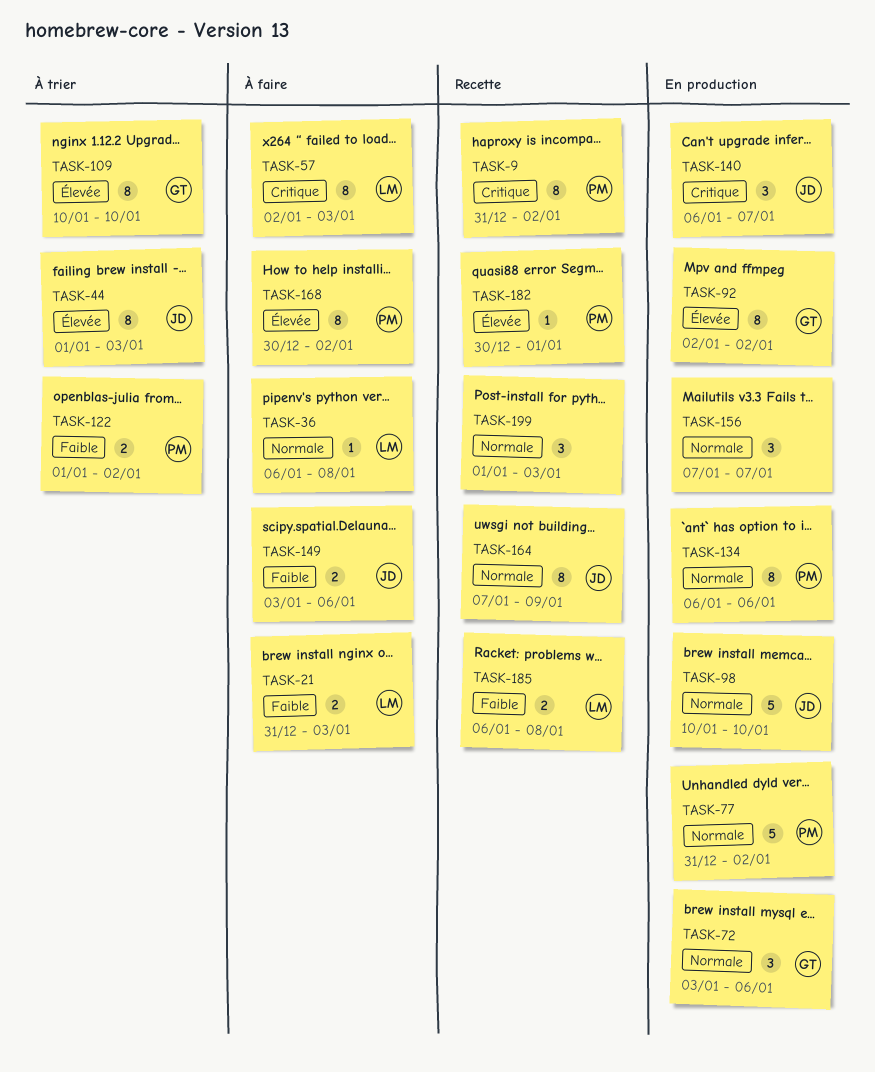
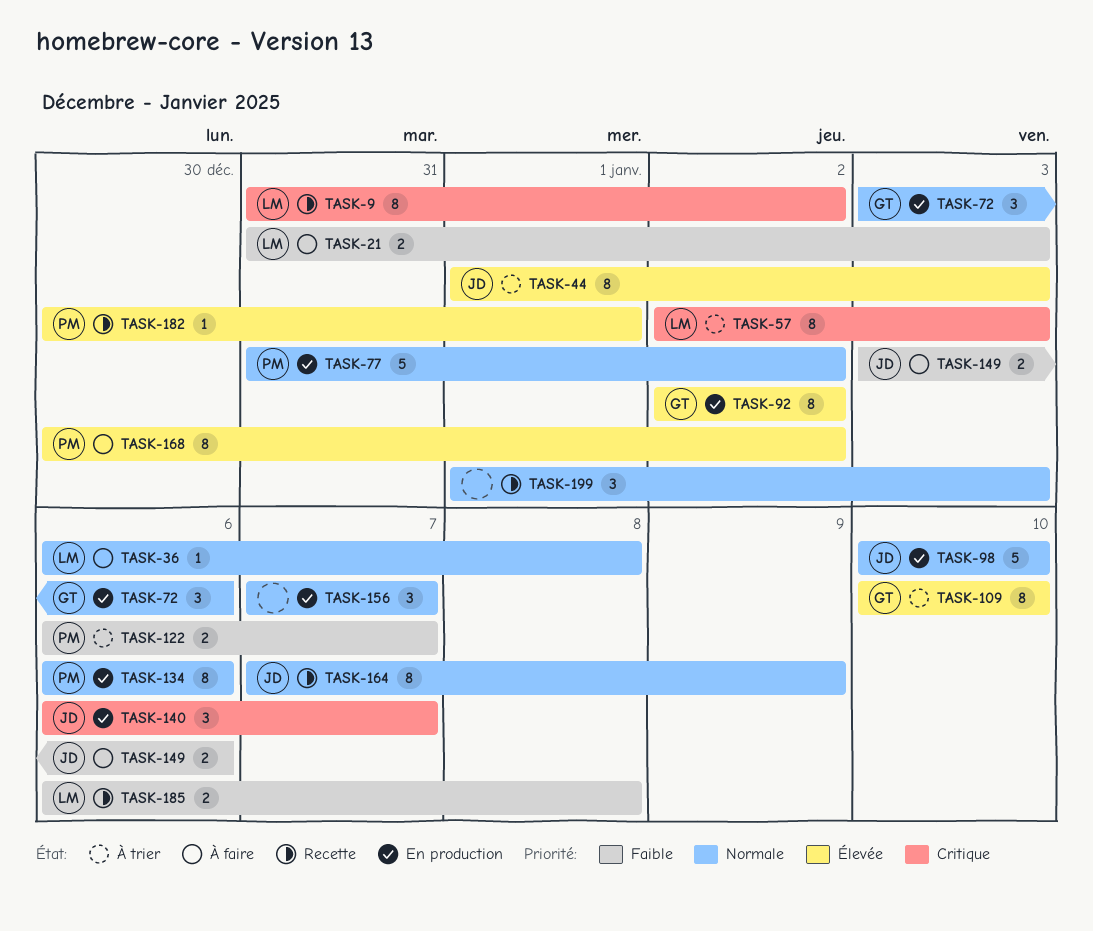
TASK-9, owner: PM -> LM
TASK-57, status: À faire -> À trier
TASK-122, start: Jan 1 -> Jan 6
TASK-122, due: Jan 2 -> Jan 7

